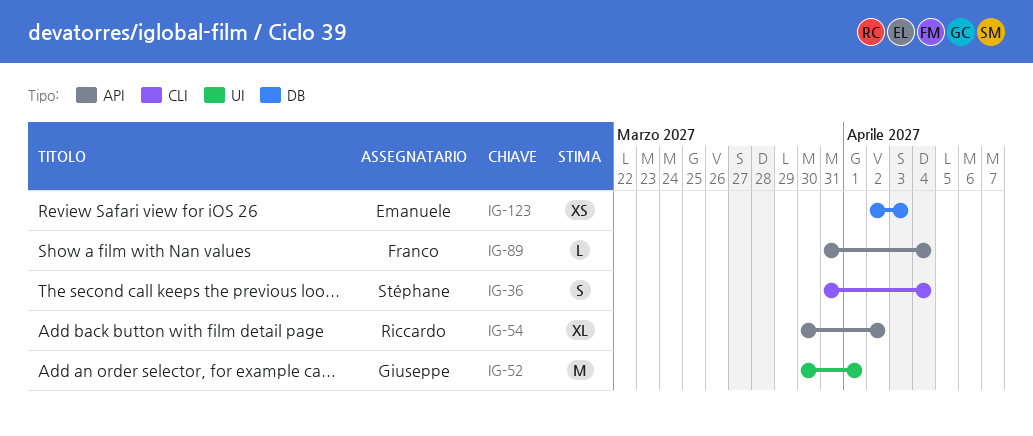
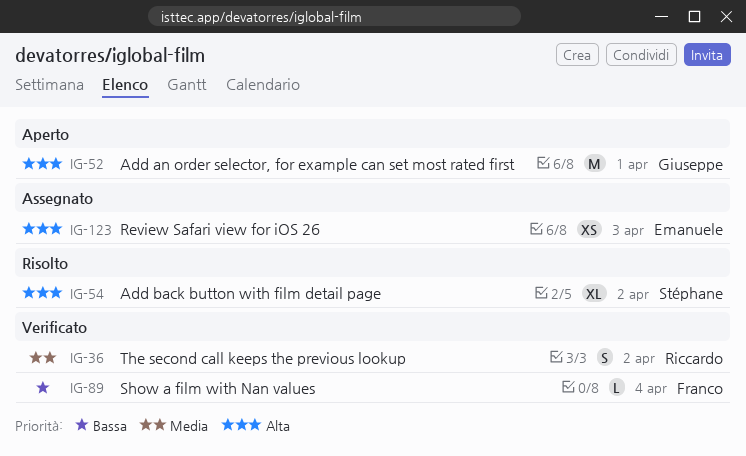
IG-36, owner: Stéphane -> Riccardo
IG-36, due: Apr 4 -> Apr 2
IG-54, owner: Riccardo -> Stéphane

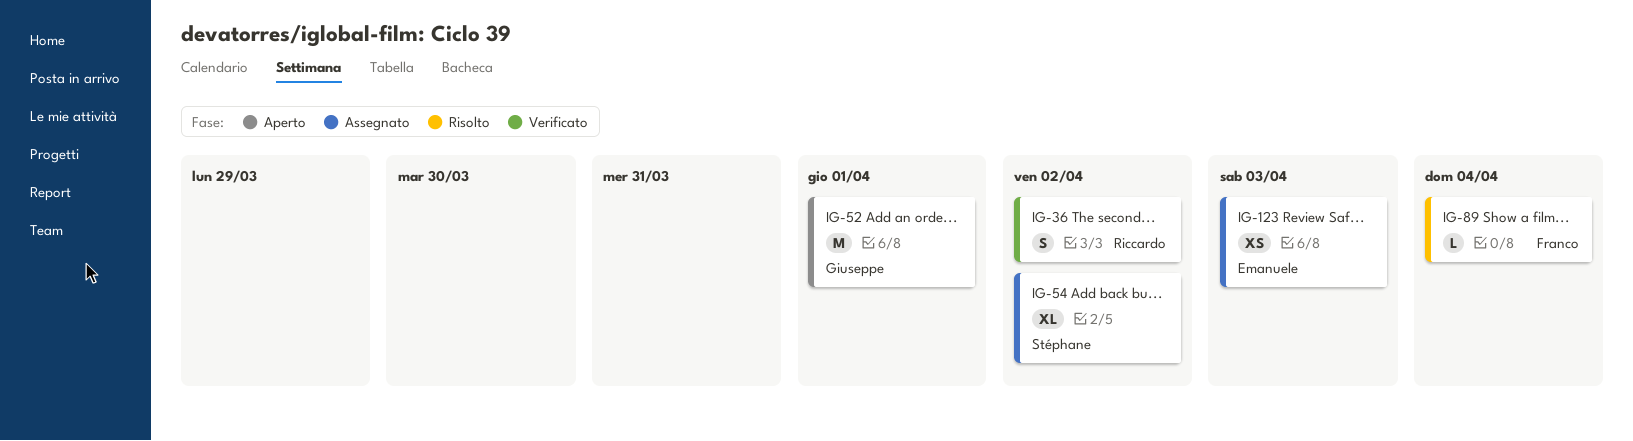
IG-54, status: Risolto -> Assegnato
IG-89, status: Verificato -> Risolto

